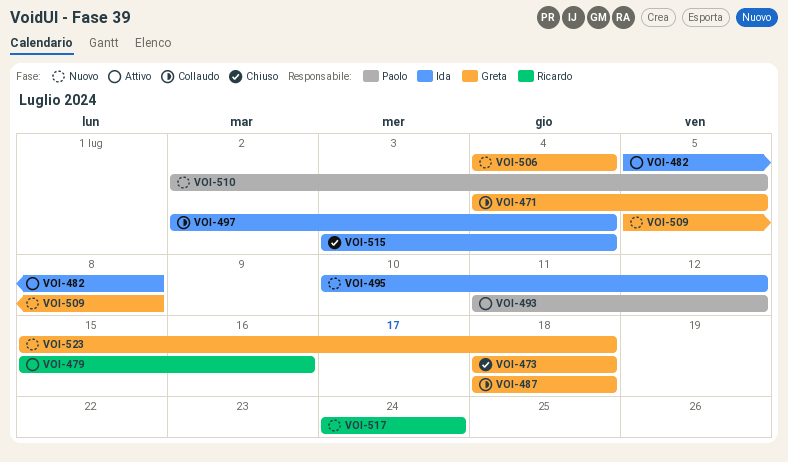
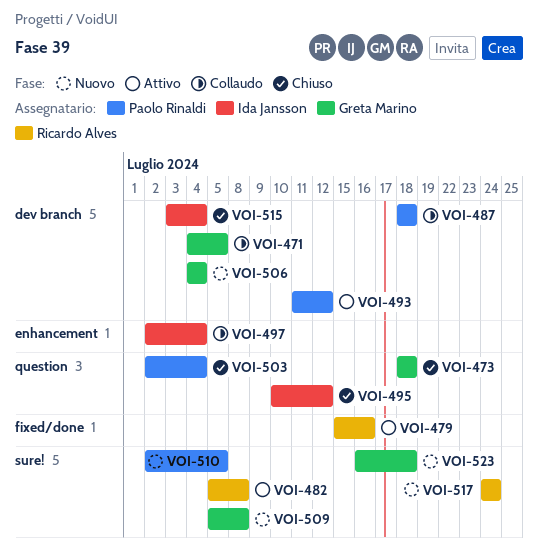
VOI-482, owner: Ida Jansson -> Ricardo Alves
VOI-487, owner: Greta Marino -> Paolo Rinaldi
VOI-495, status: Nuovo -> Chiuso
VOI-503: none -> present
VOI-523, start: Jul 15 -> Jul 16

